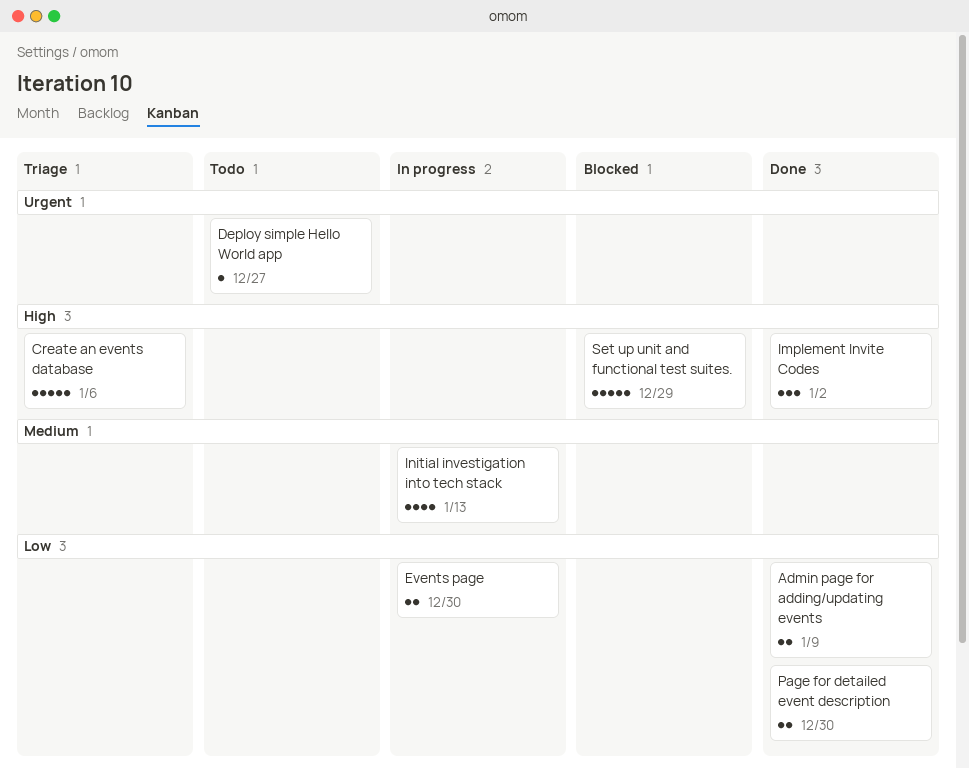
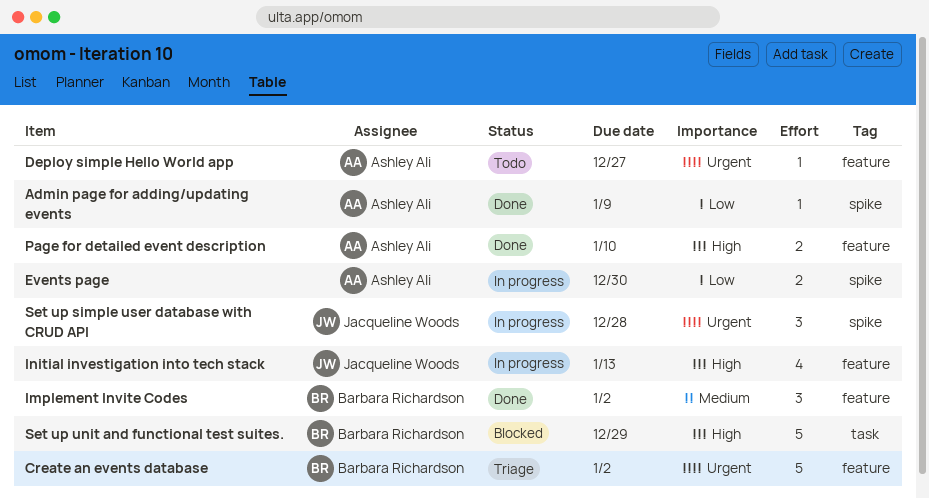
Admin page for adding/updating events, estimate: 2 -> 1
Create an events database, priority: High -> Urgent
Create an events database, due: Jan 6 -> Jan 2
Implement Invite Codes, priority: High -> Medium
Initial investigation into tech stack, priority: Medium -> High
Page for detailed event description, priority: Low -> High
Page for detailed event description, due: Dec 30 -> Jan 10
Set up simple user database with CRUD API: none -> present

